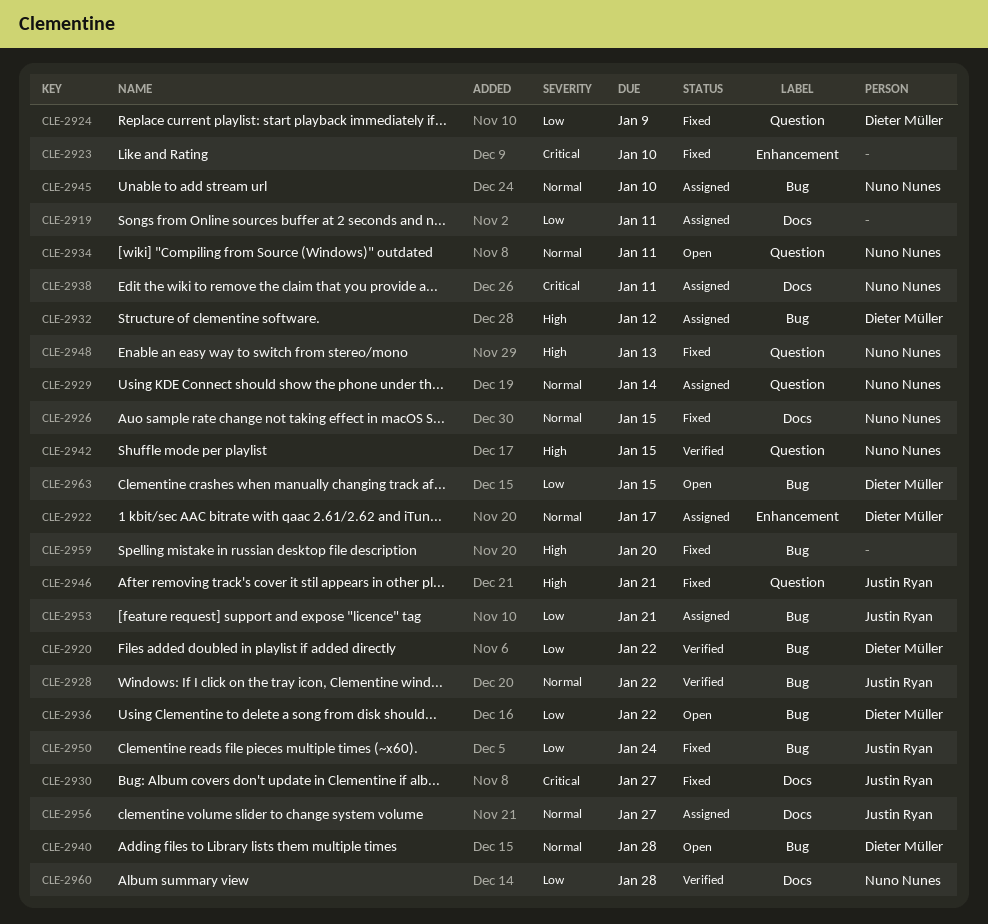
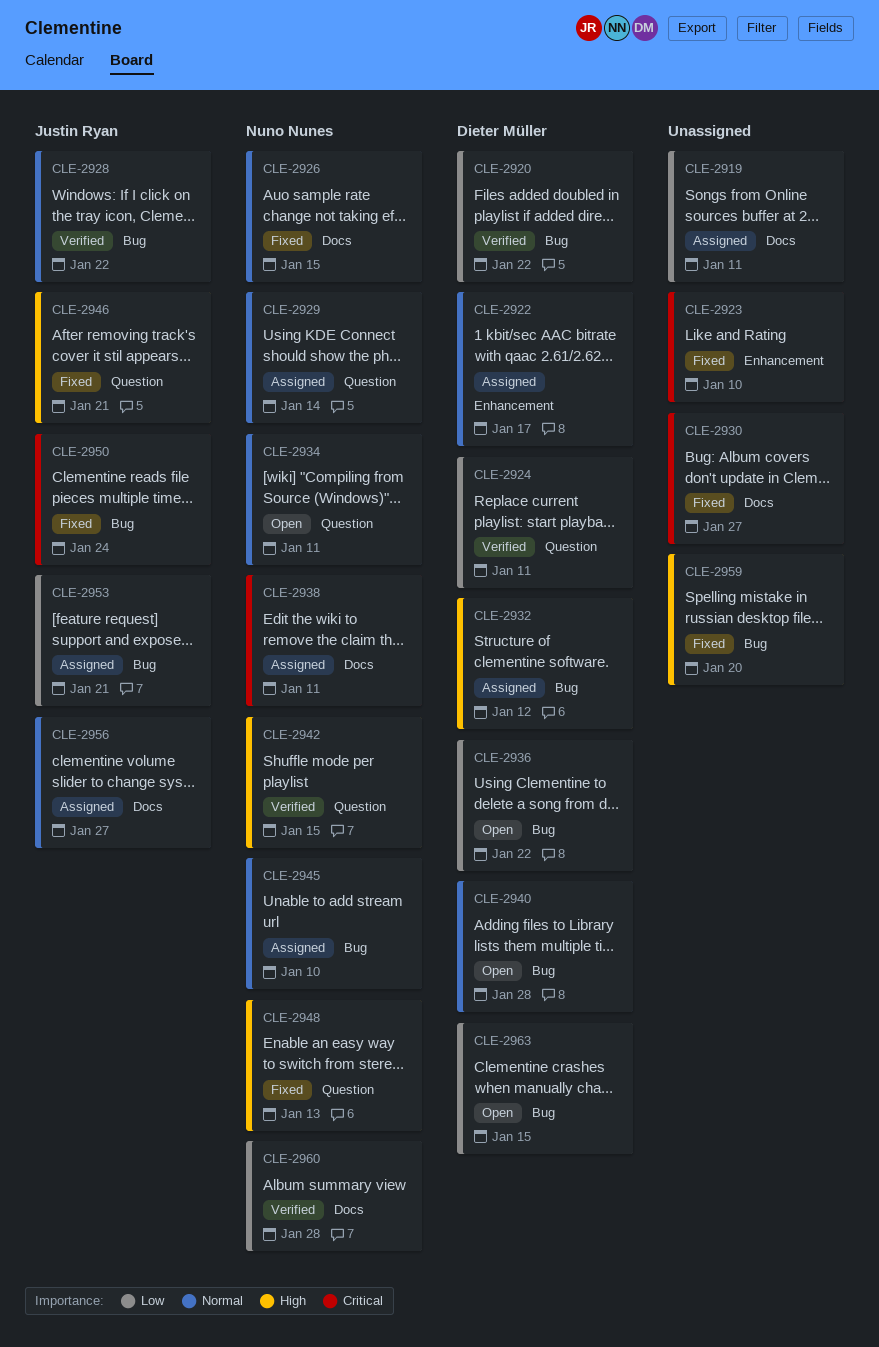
CLE-2924, status: Fixed -> Verified
CLE-2924, due: Jan 9 -> Jan 11
CLE-2930, owner: Justin Ryan -> none
CLE-2950, priority: Low -> Critical

